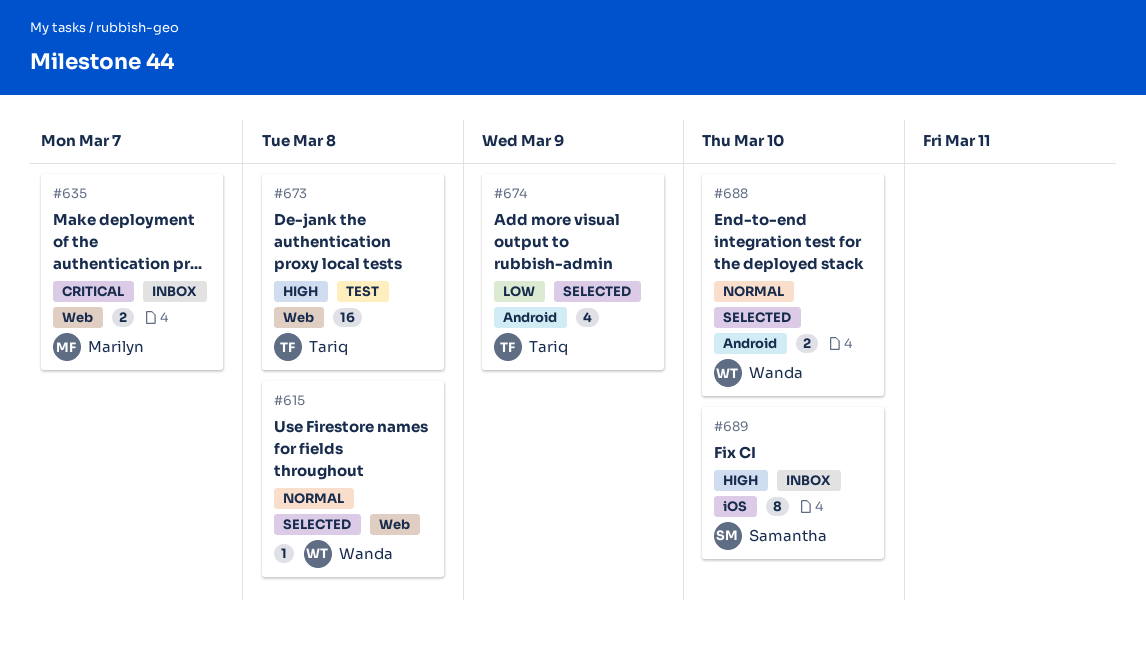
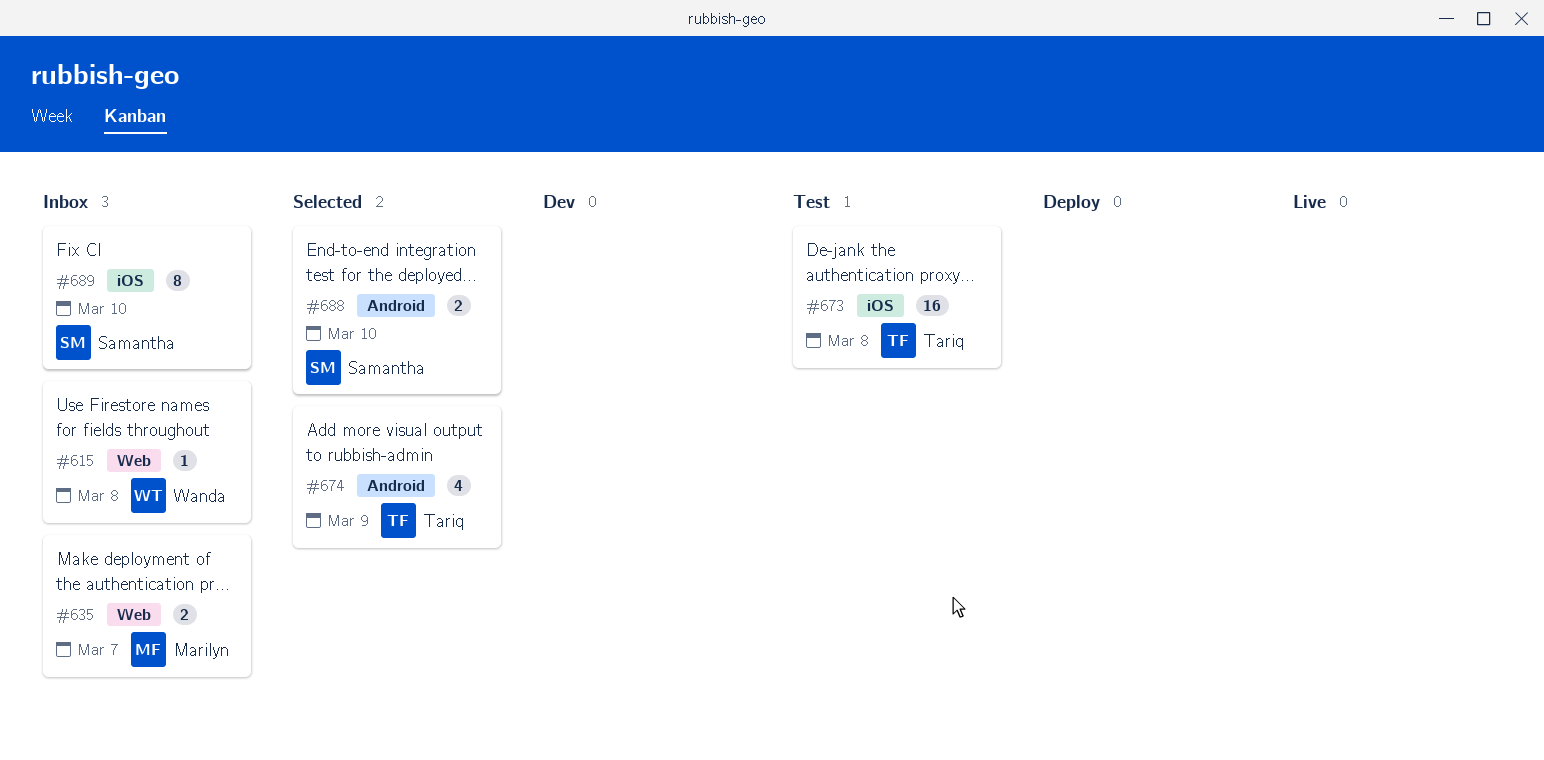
#615, status: Selected -> Inbox
#673, label: Web -> iOS
#688, owner: Wanda -> Samantha

